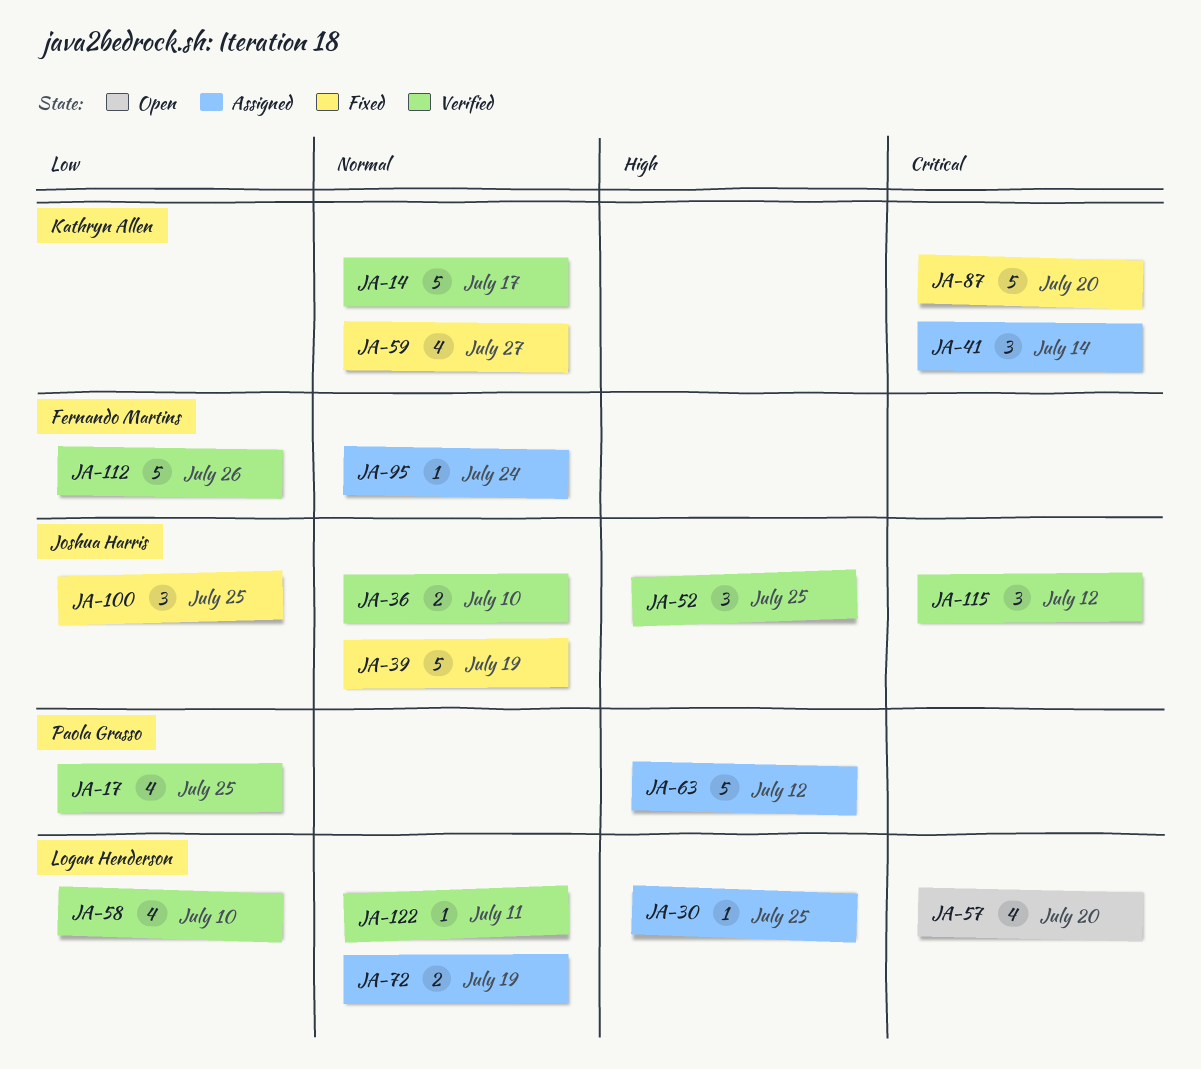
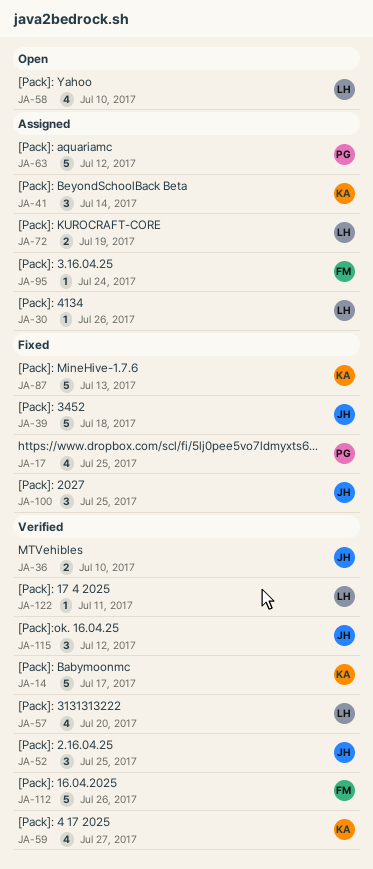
JA-17, status: Verified -> Fixed
JA-30, due: Jul 25 -> Jul 26
JA-39, due: Jul 19 -> Jul 18
JA-57, status: Open -> Verified
JA-58, status: Verified -> Open
JA-59, status: Fixed -> Verified
JA-87, due: Jul 20 -> Jul 13

